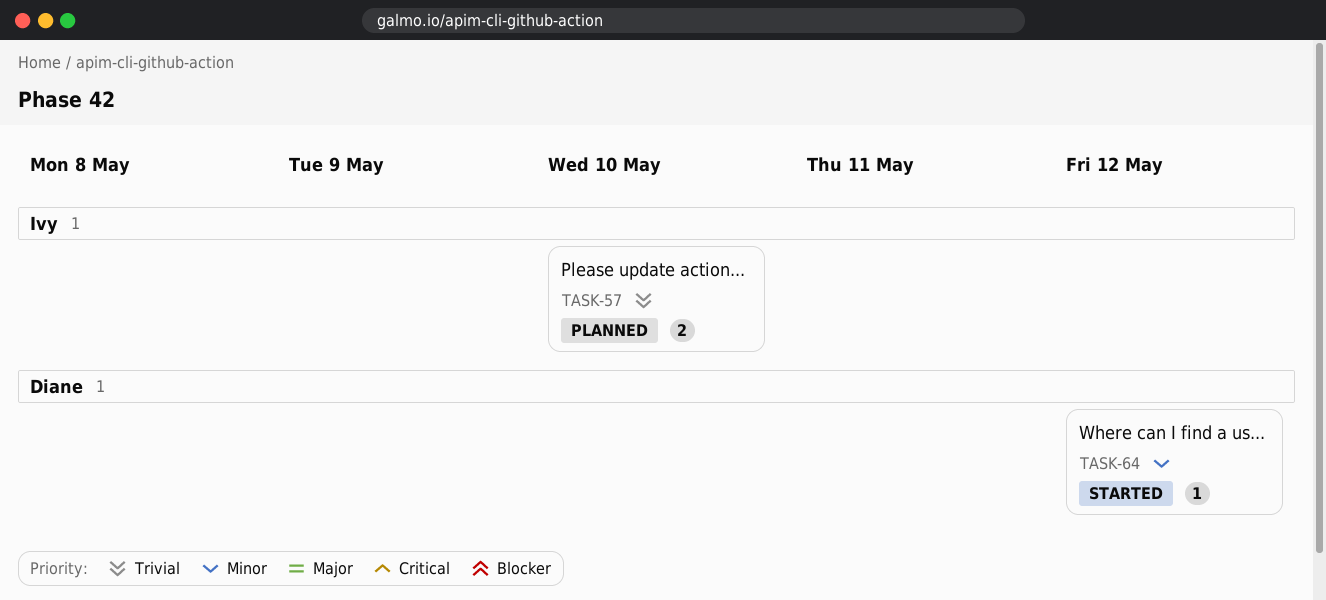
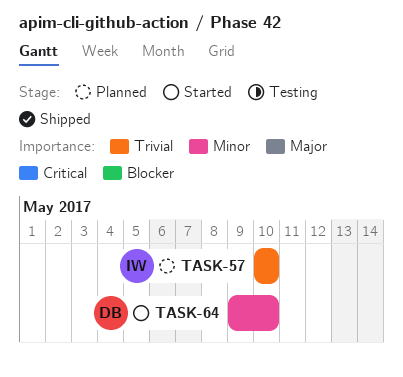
TASK-64, due: May 12 -> May 10

